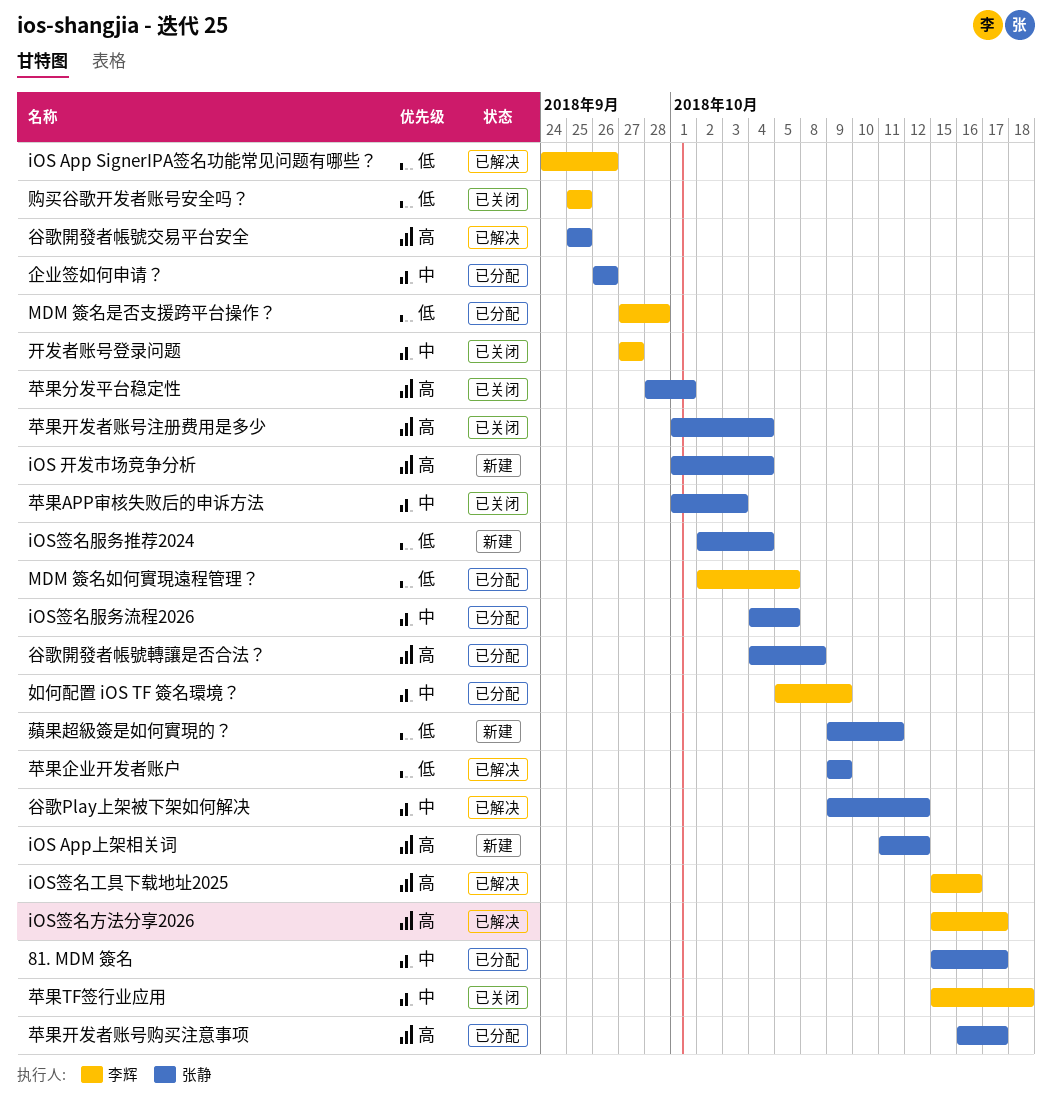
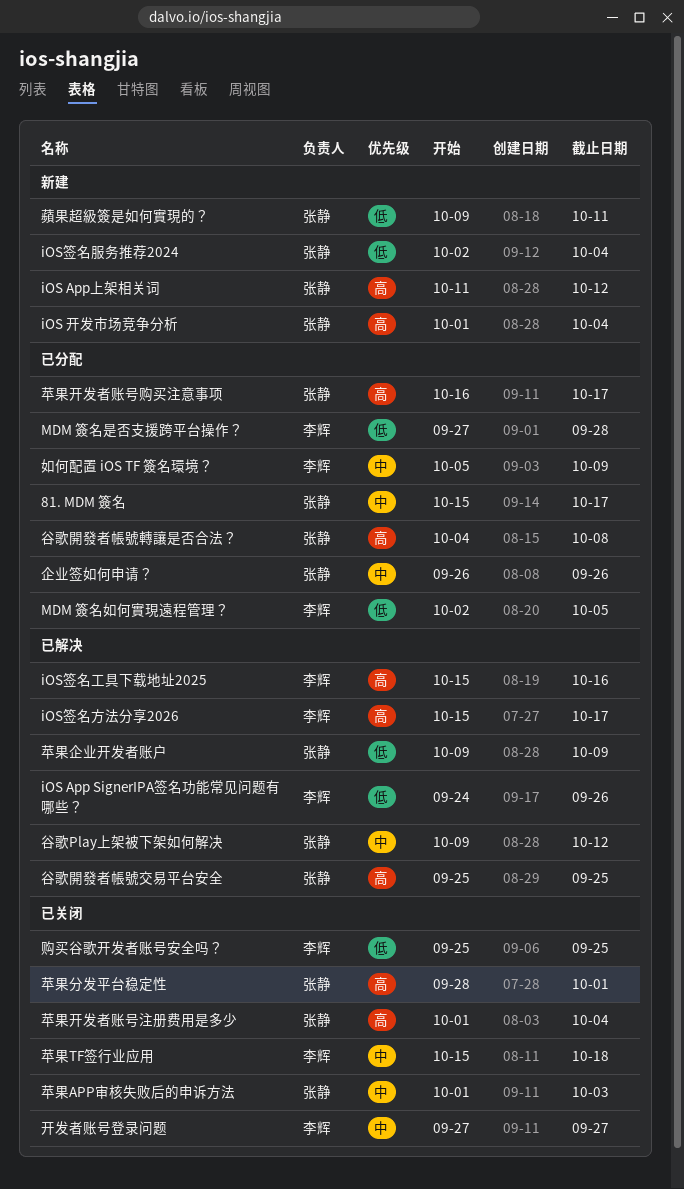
iOS签名服务流程2026: present -> none

